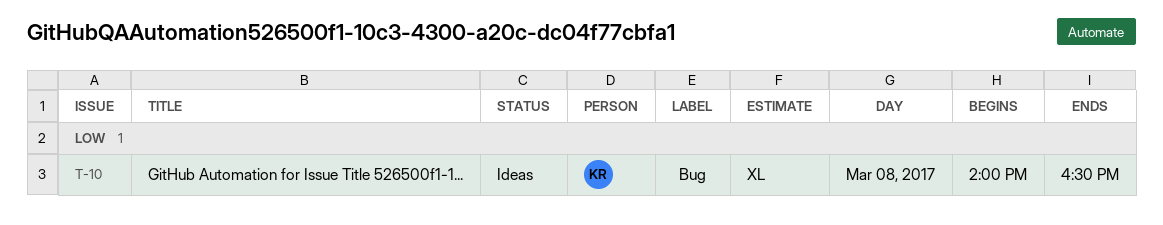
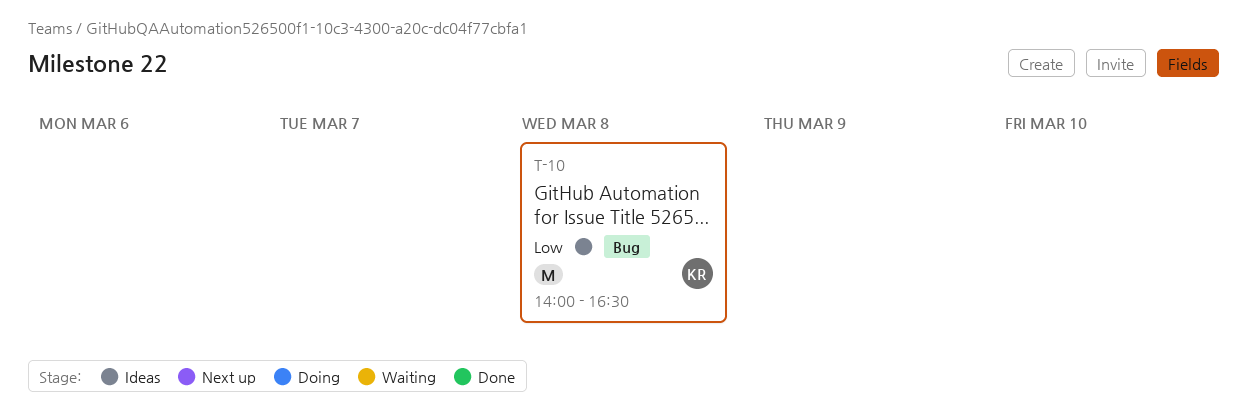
T-10, estimate: XL -> M

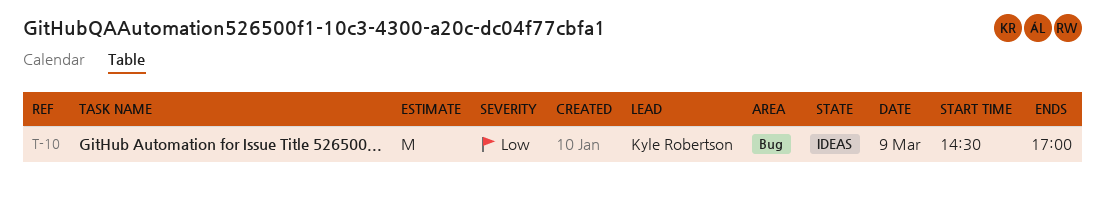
T-10, day: Mar 8 -> Mar 9
T-10, begins: 14:00 -> 14:30
T-10, ends: 16:30 -> 17:00

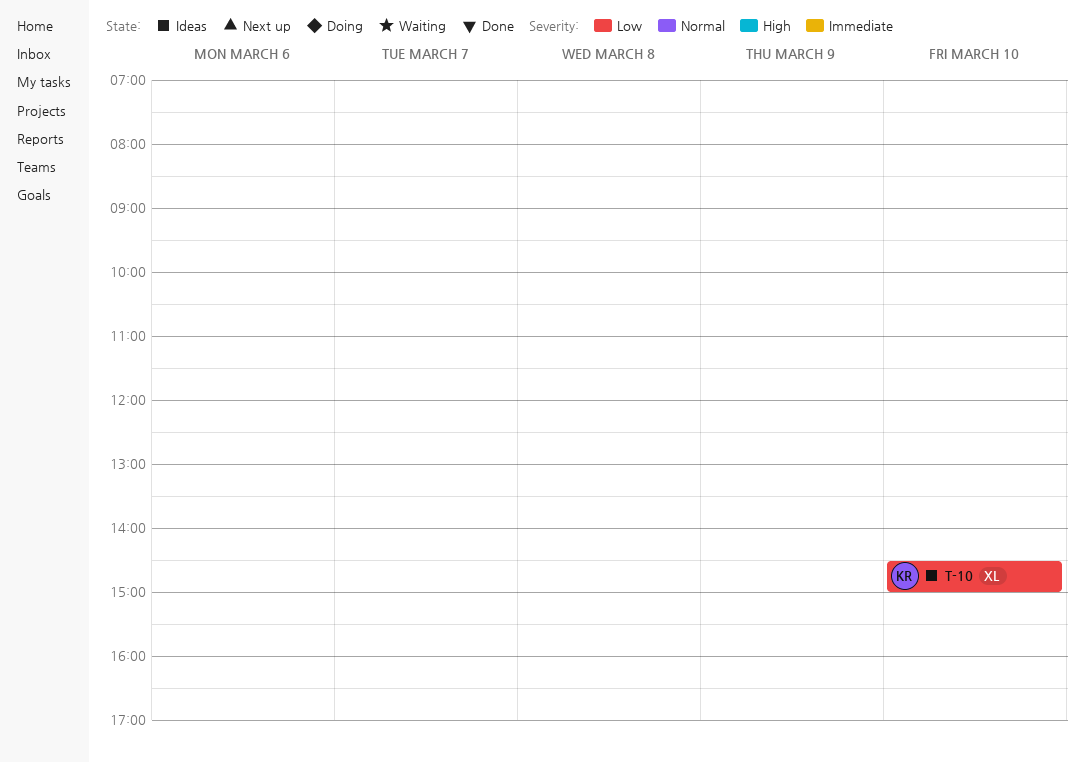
T-10, estimate: M -> XL
T-10, day: Mar 9 -> Mar 10
T-10, ends: 17:00 -> 15:00

